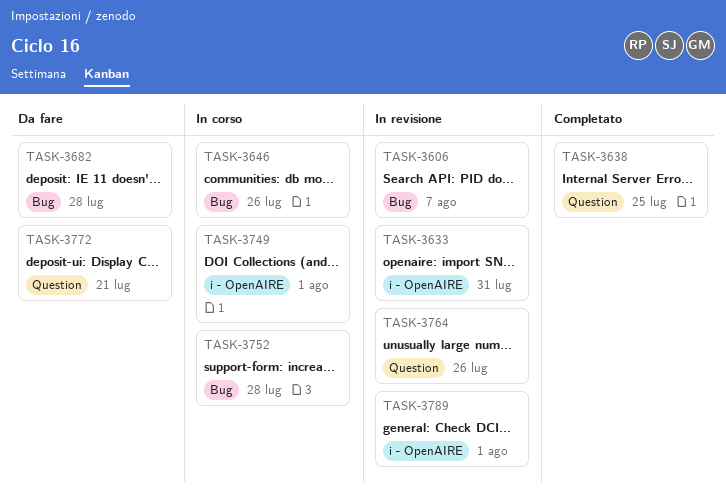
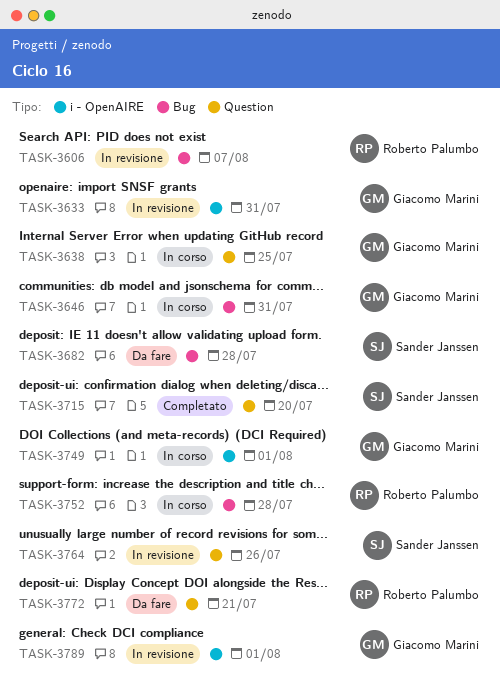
TASK-3638, status: Completato -> In corso
TASK-3646, due: Jul 26 -> Jul 31
TASK-3715: none -> present

